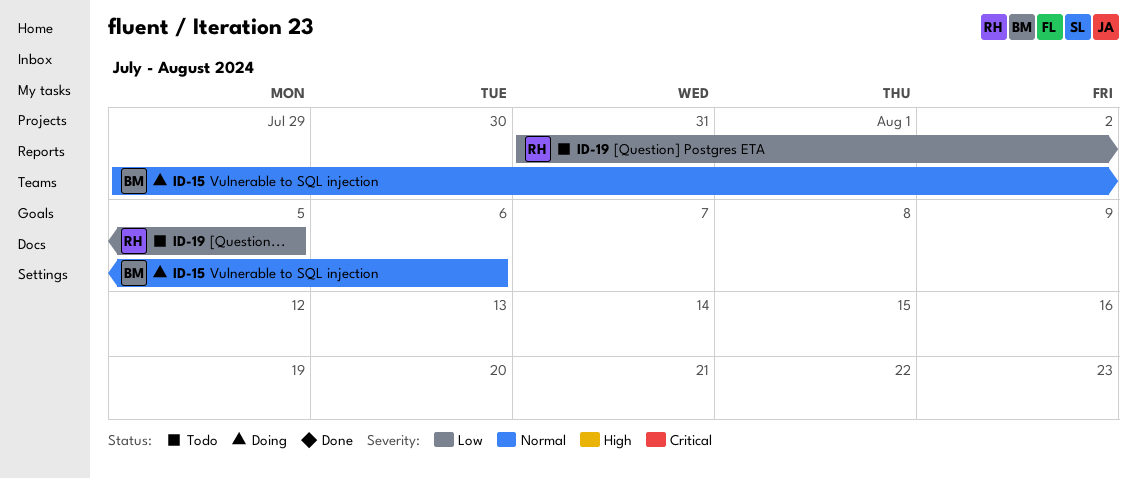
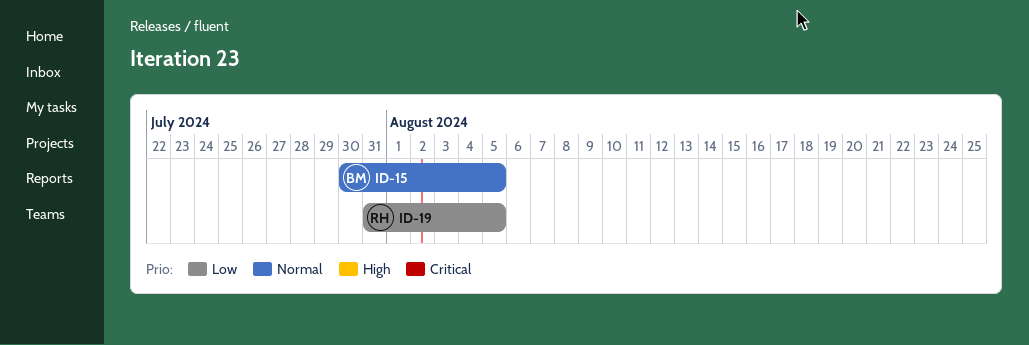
ID-15, start: Jul 29 -> Jul 30
ID-15, due: Aug 6 -> Aug 5

